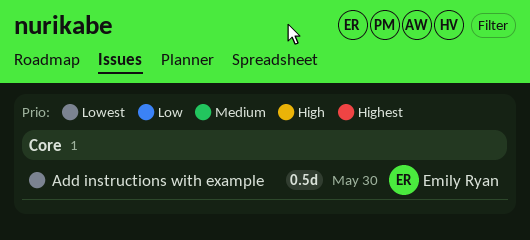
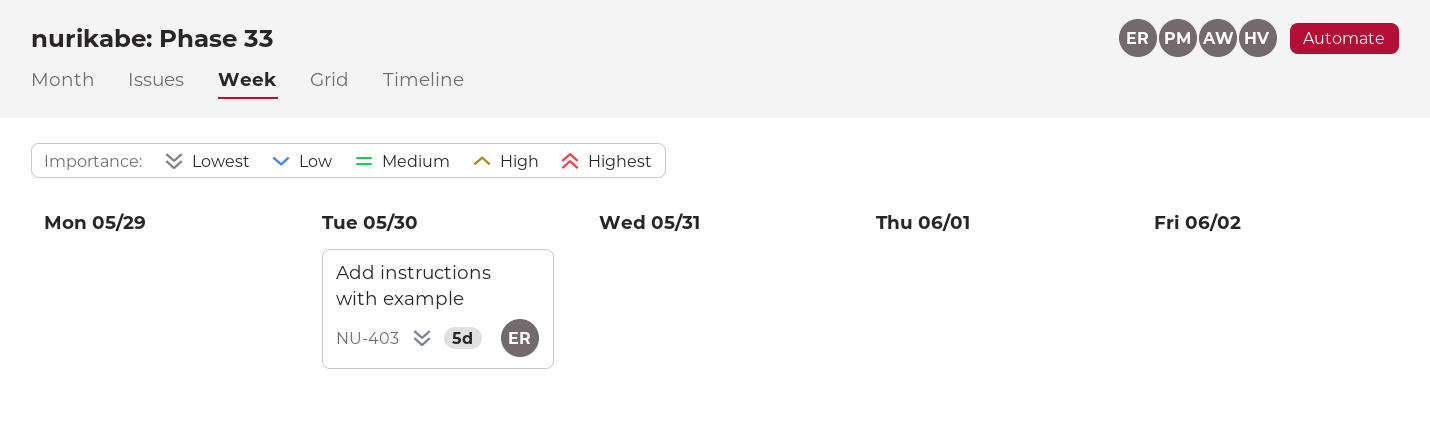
Add instructions with example, estimate: 0.5d -> 5d

